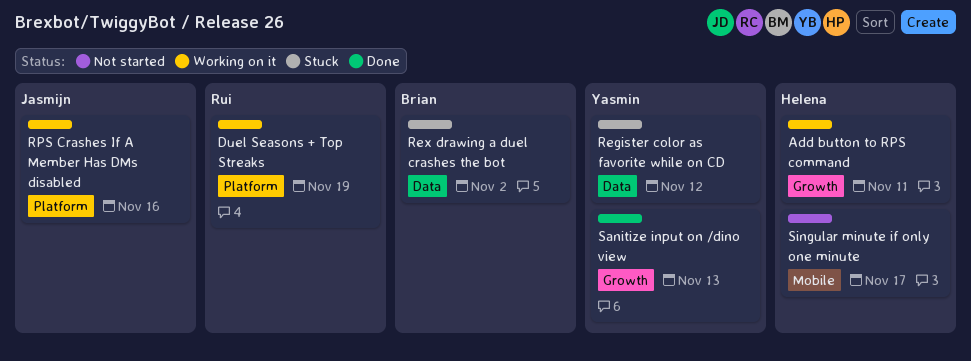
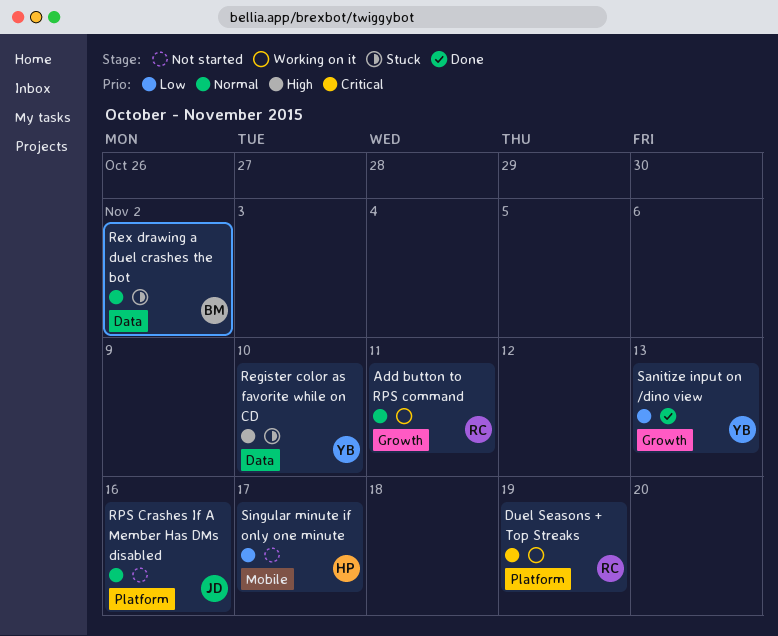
Add button to RPS command, owner: Helena -> Rui
Register color as favorite while on CD, due: Nov 12 -> Nov 10
RPS Crashes If A Member Has DMs disabled, status: Working on it -> Not started

